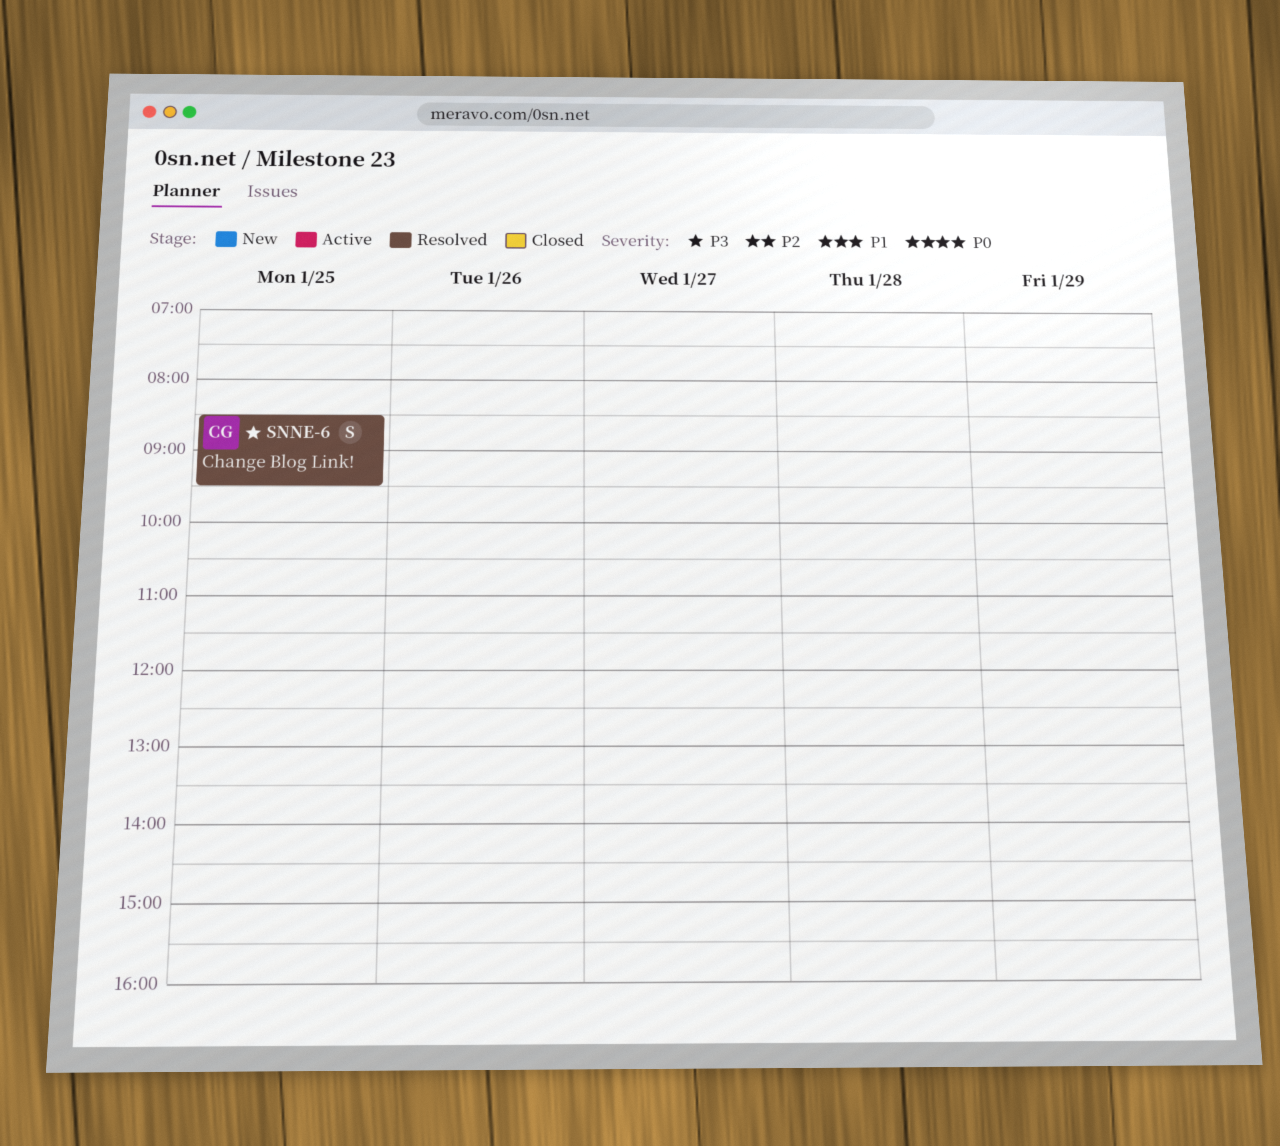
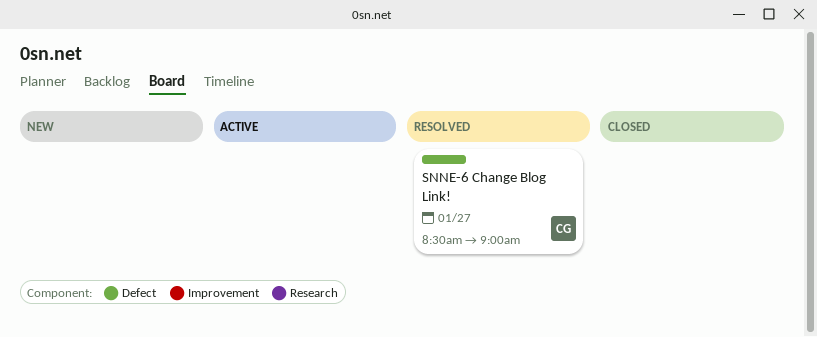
SNNE-6, day: Jan 25 -> Jan 27
SNNE-6, ends: 09:30 -> 09:00

